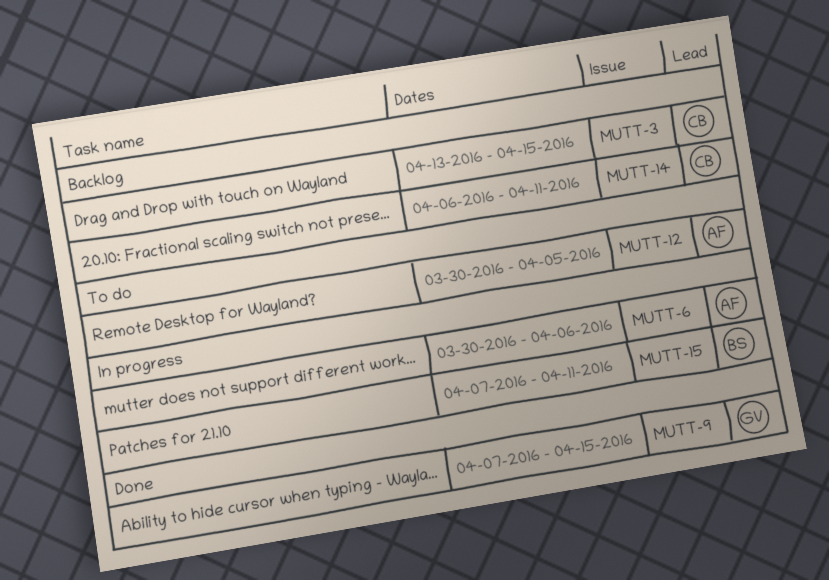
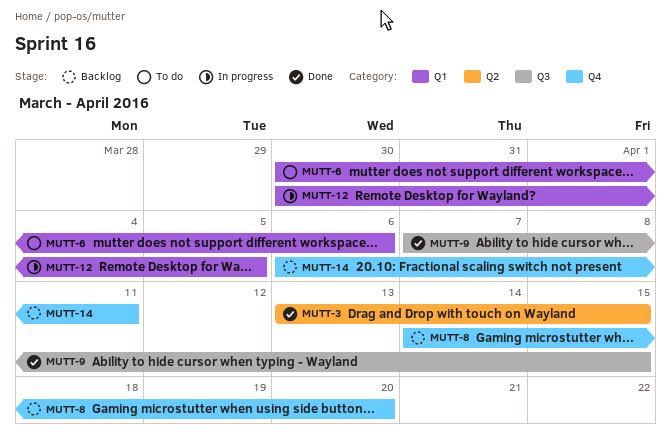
MUTT-3, status: Backlog -> Done
MUTT-6, status: In progress -> To do
MUTT-8: none -> present
MUTT-12, status: To do -> In progress
MUTT-15: present -> none

